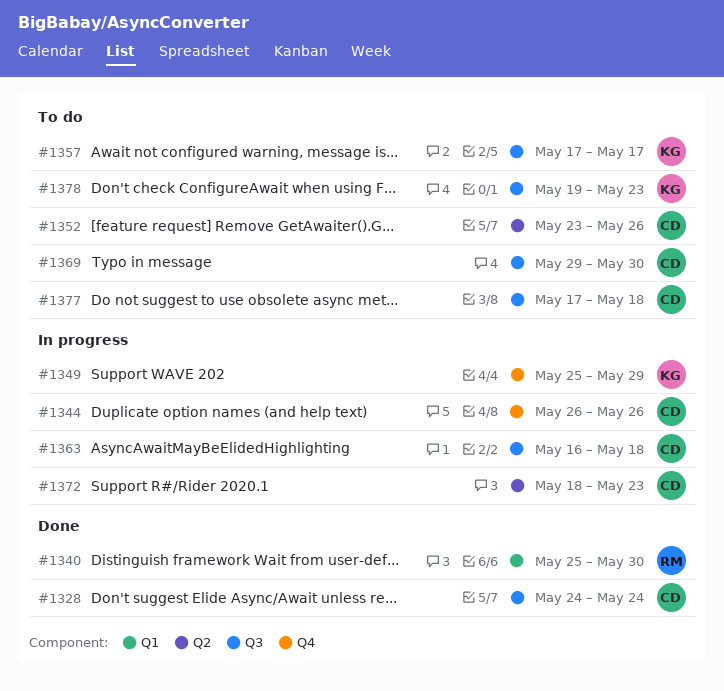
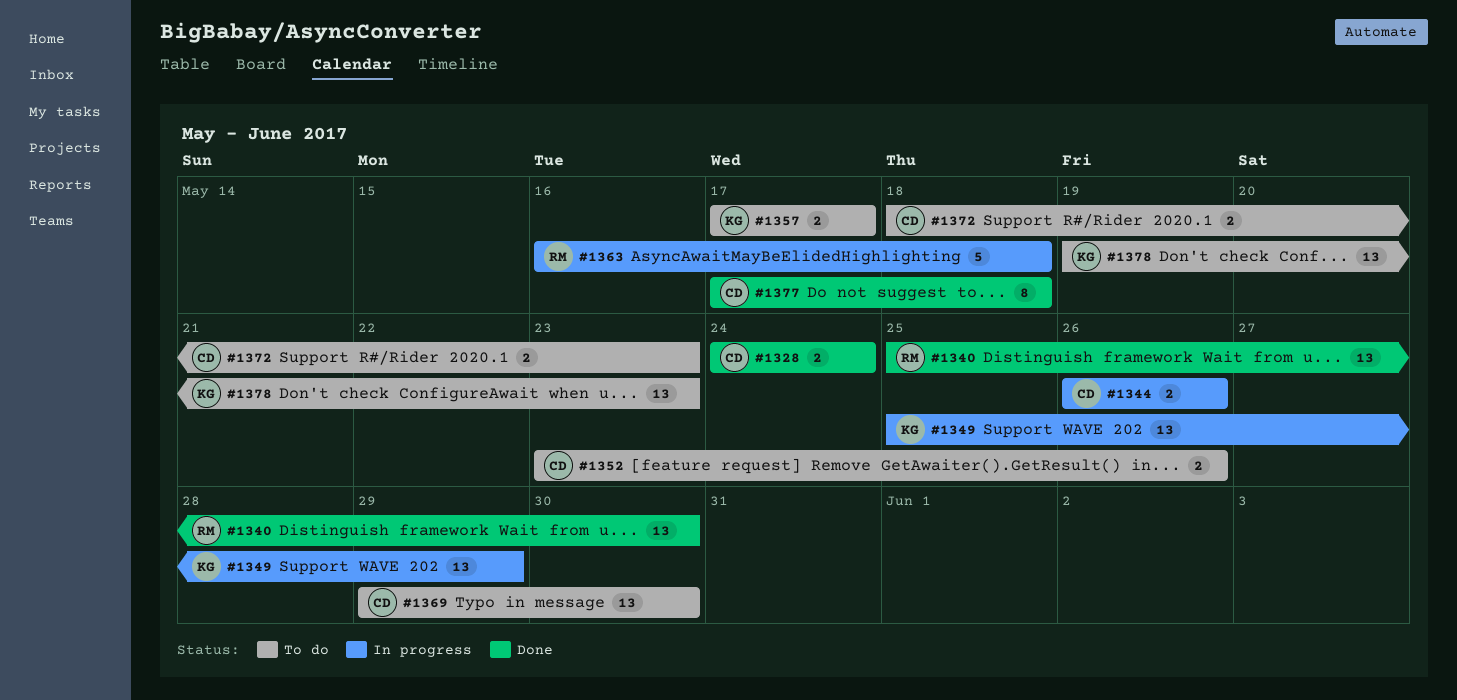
#1363, owner: CD -> RM
#1372, status: In progress -> To do
#1377, status: To do -> Done

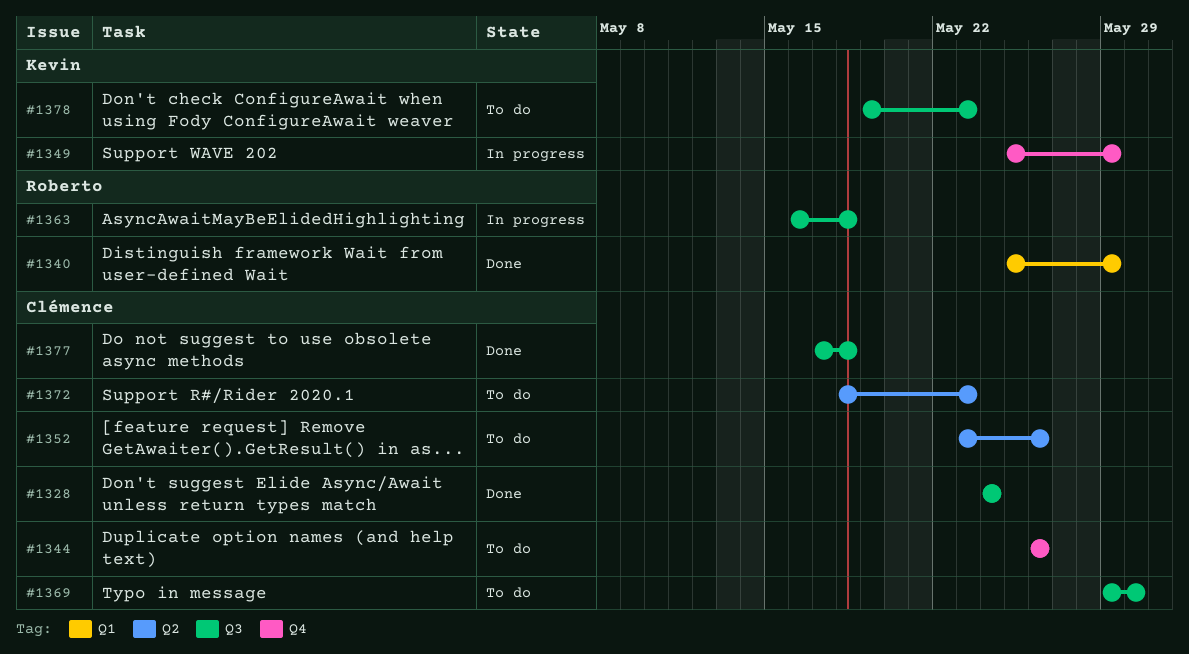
#1340, due: May 30 -> May 29
#1344, status: In progress -> To do
#1357: present -> none

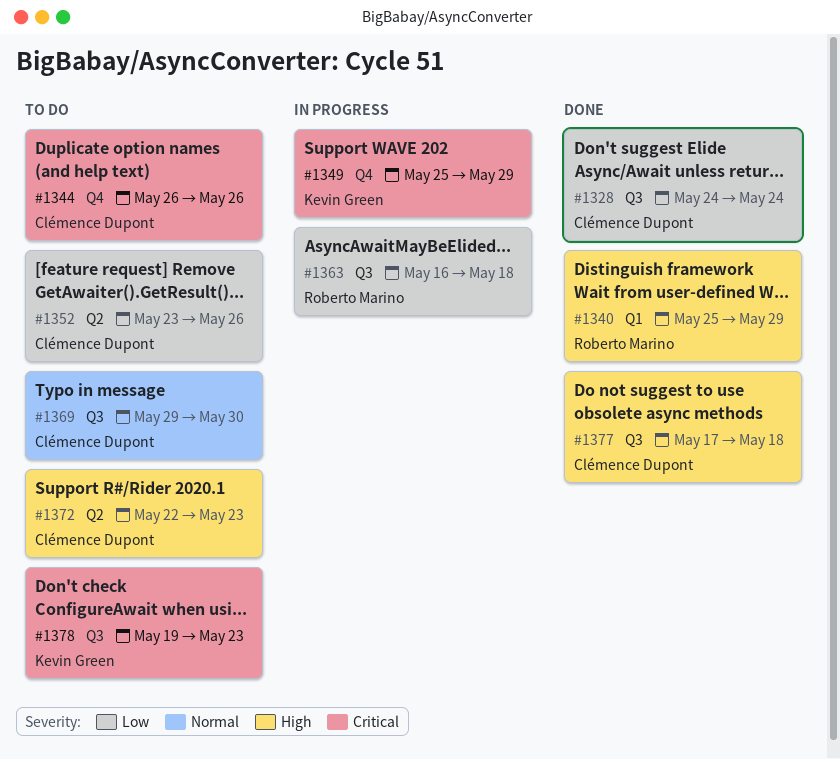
#1372, start: May 18 -> May 22

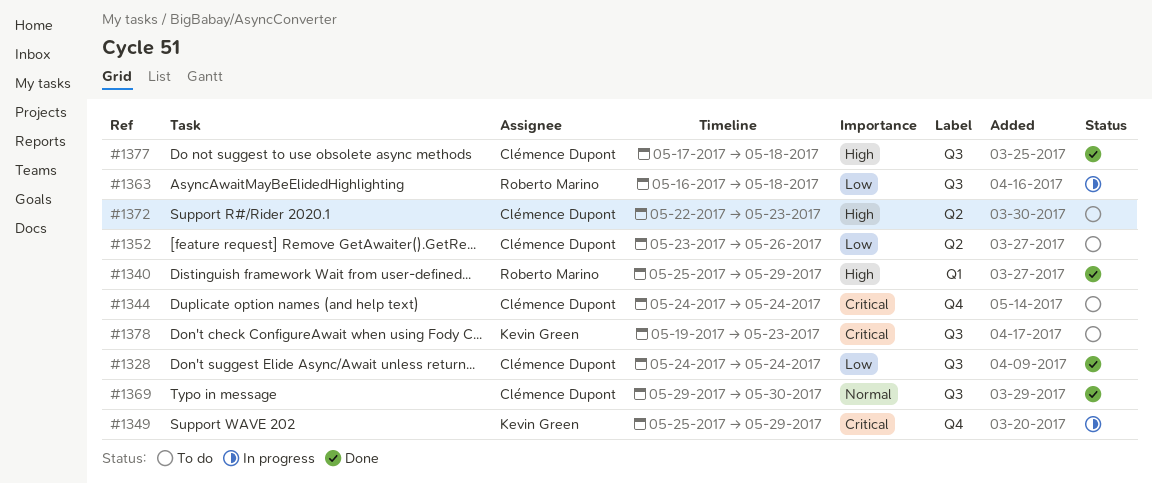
#1344, start: May 26 -> May 24
#1344, due: May 26 -> May 24
#1369, status: To do -> Done

